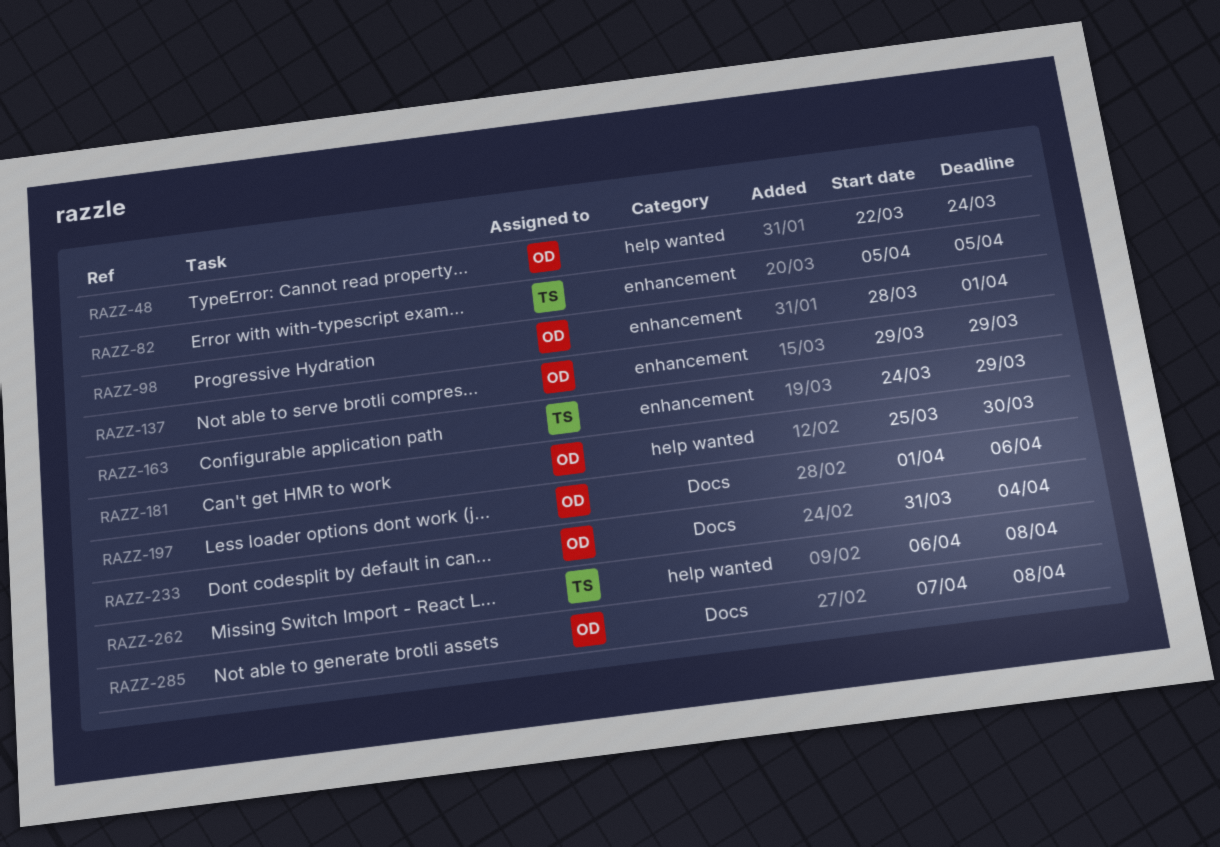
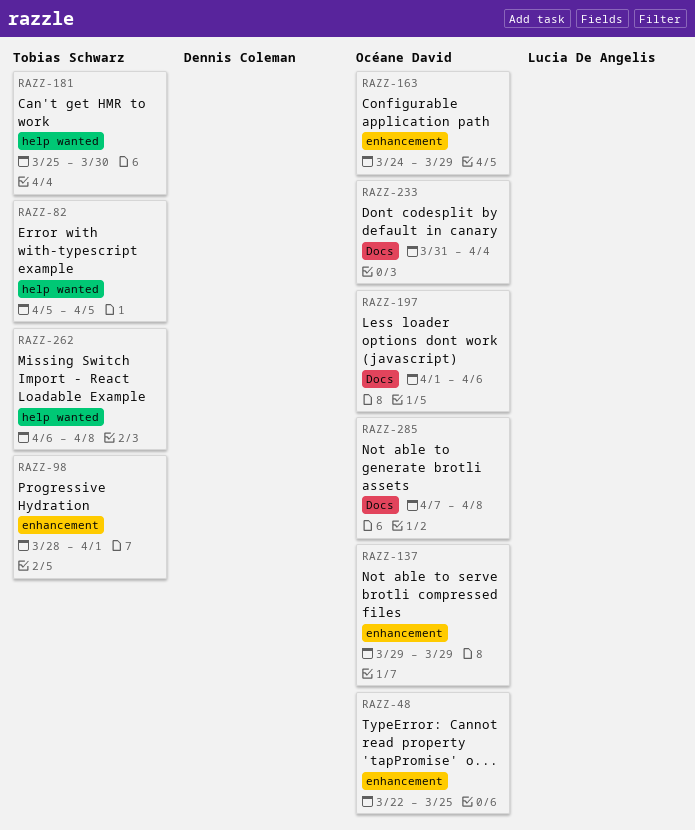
RAZZ-48, label: help wanted -> enhancement
RAZZ-48, due: Mar 24 -> Mar 25
RAZZ-82, label: enhancement -> help wanted
RAZZ-98, owner: Océane David -> Tobias Schwarz
RAZZ-163, owner: Tobias Schwarz -> Océane David
RAZZ-181, owner: Océane David -> Tobias Schwarz

